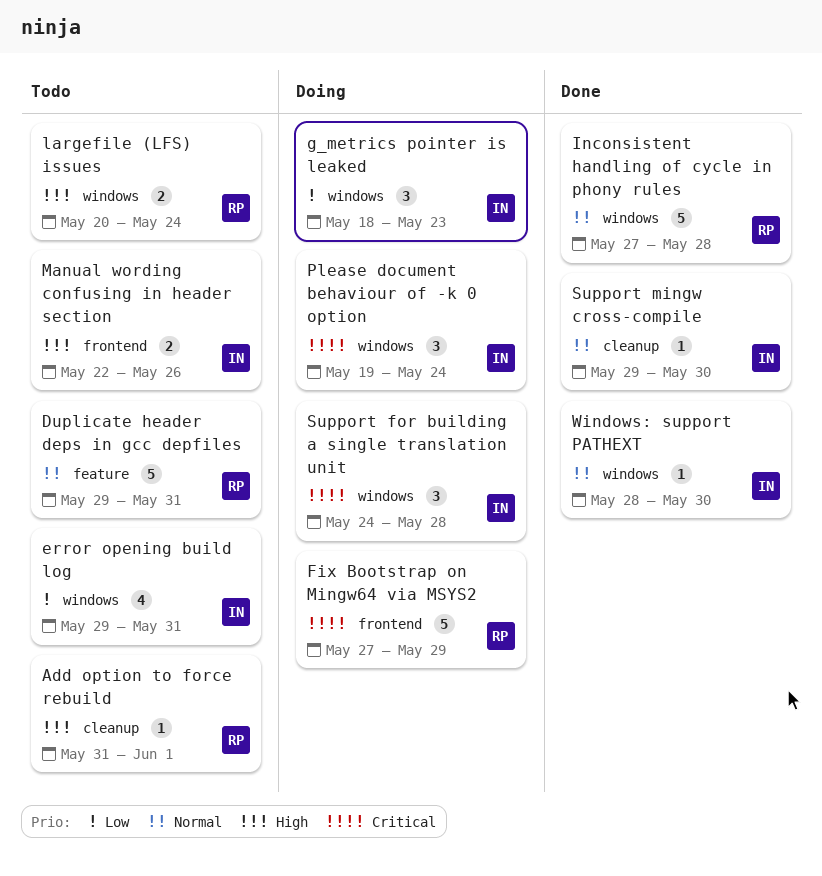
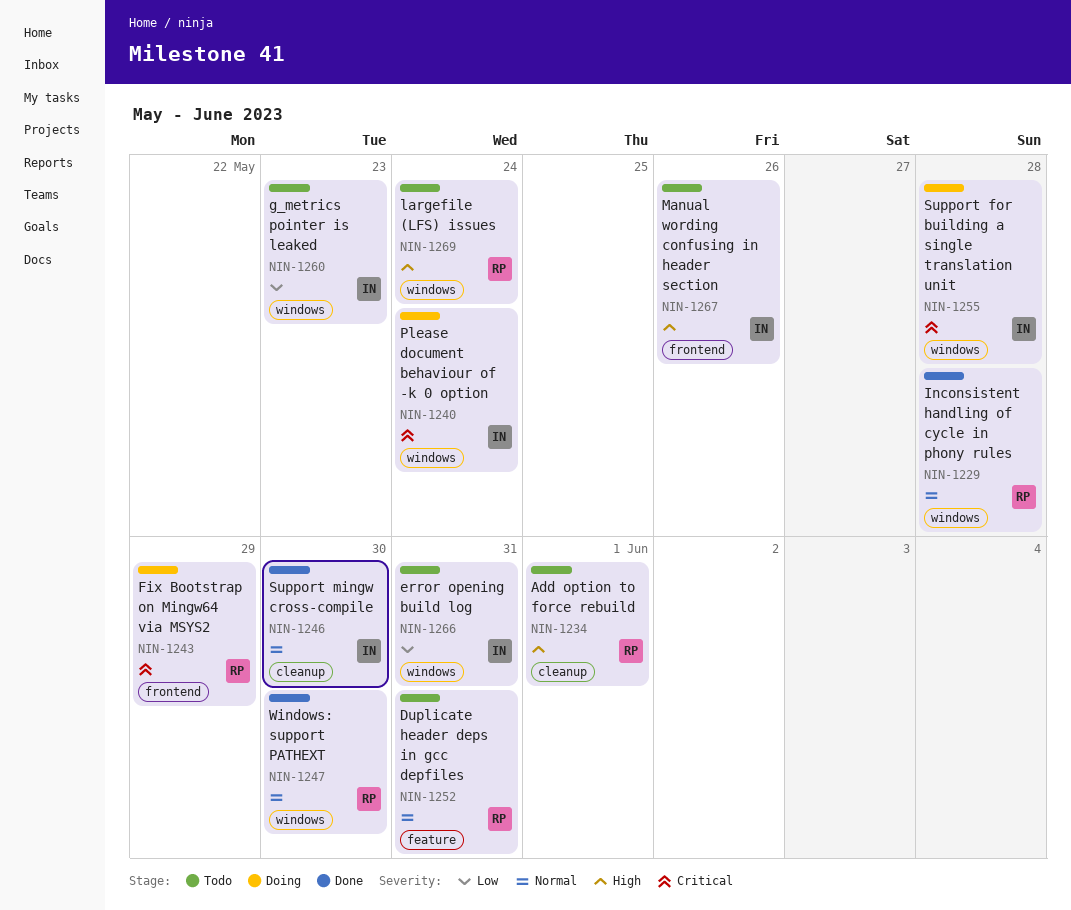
g_metrics pointer is leaked, status: Doing -> Todo
Windows: support PATHEXT, owner: IN -> RP

